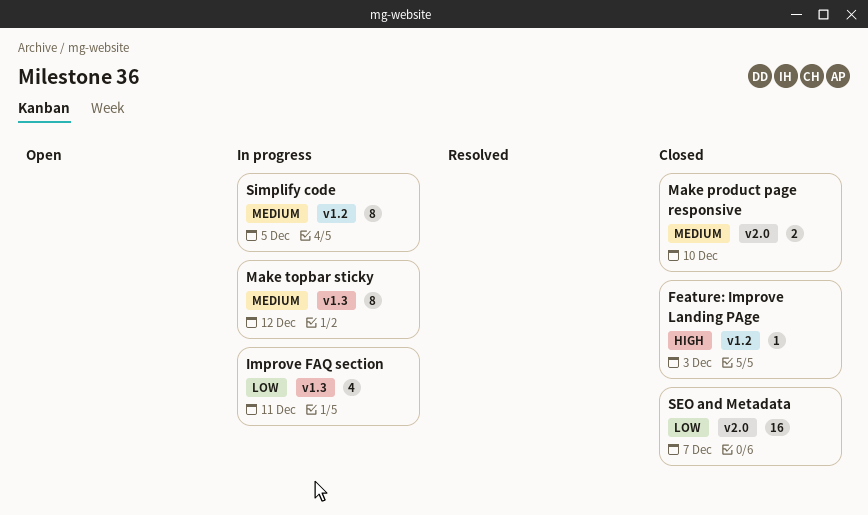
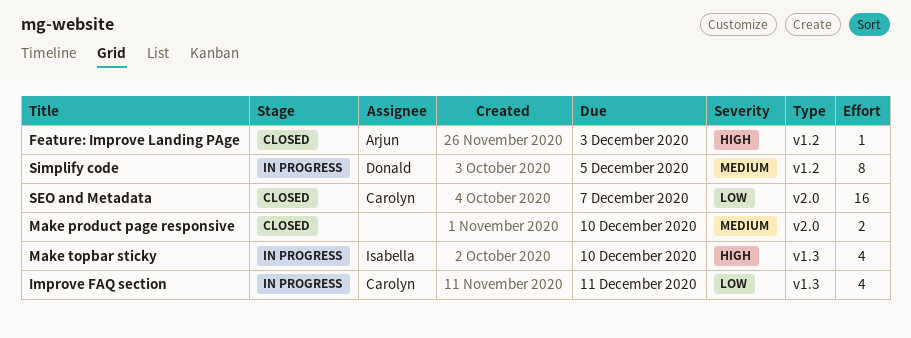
Make topbar sticky, priority: Medium -> High
Make topbar sticky, estimate: 8 -> 4
Make topbar sticky, due: Dec 12 -> Dec 10

